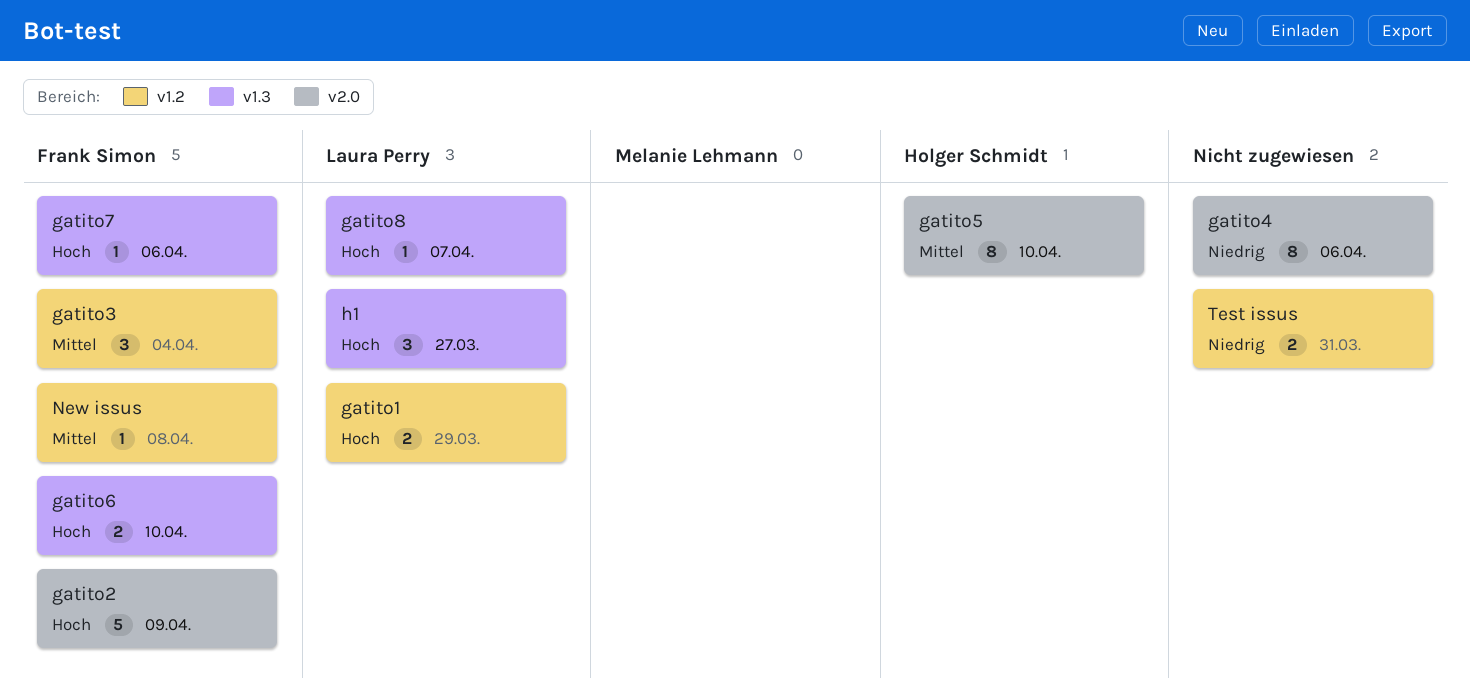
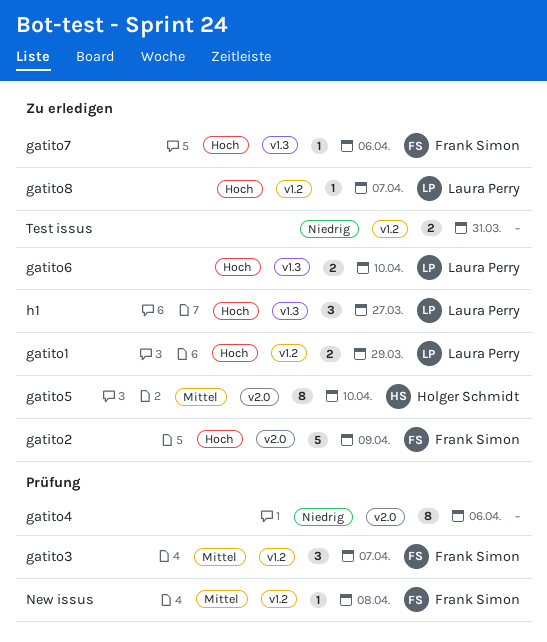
gatito3, due: Apr 4 -> Apr 7
gatito6, owner: Frank Simon -> Laura Perry
gatito8, label: v1.3 -> v1.2

